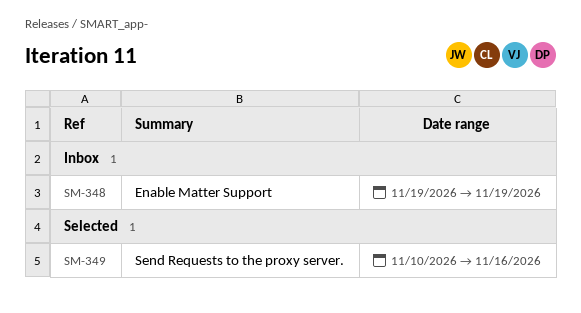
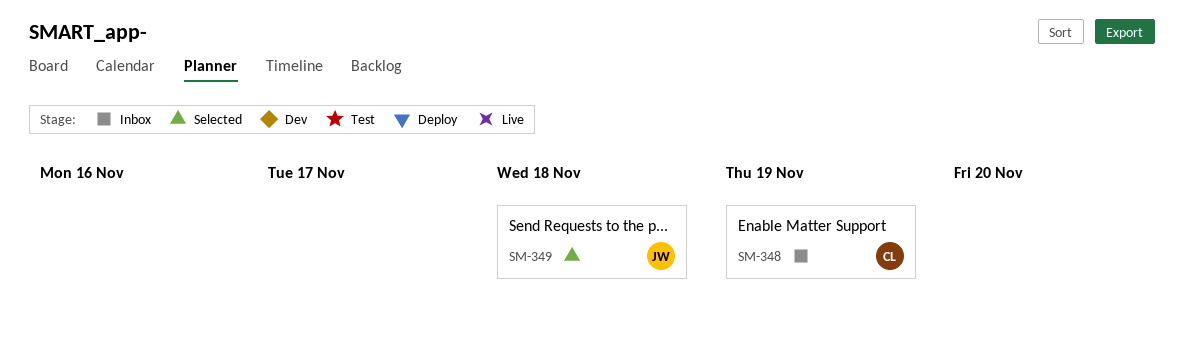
SM-349, due: Nov 16 -> Nov 18

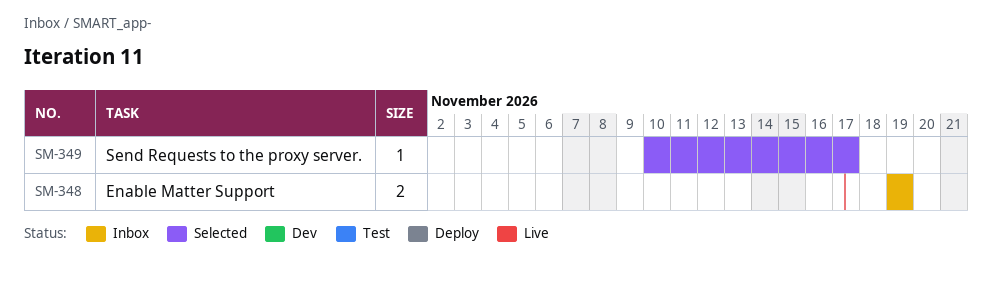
SM-349, due: Nov 18 -> Nov 17

